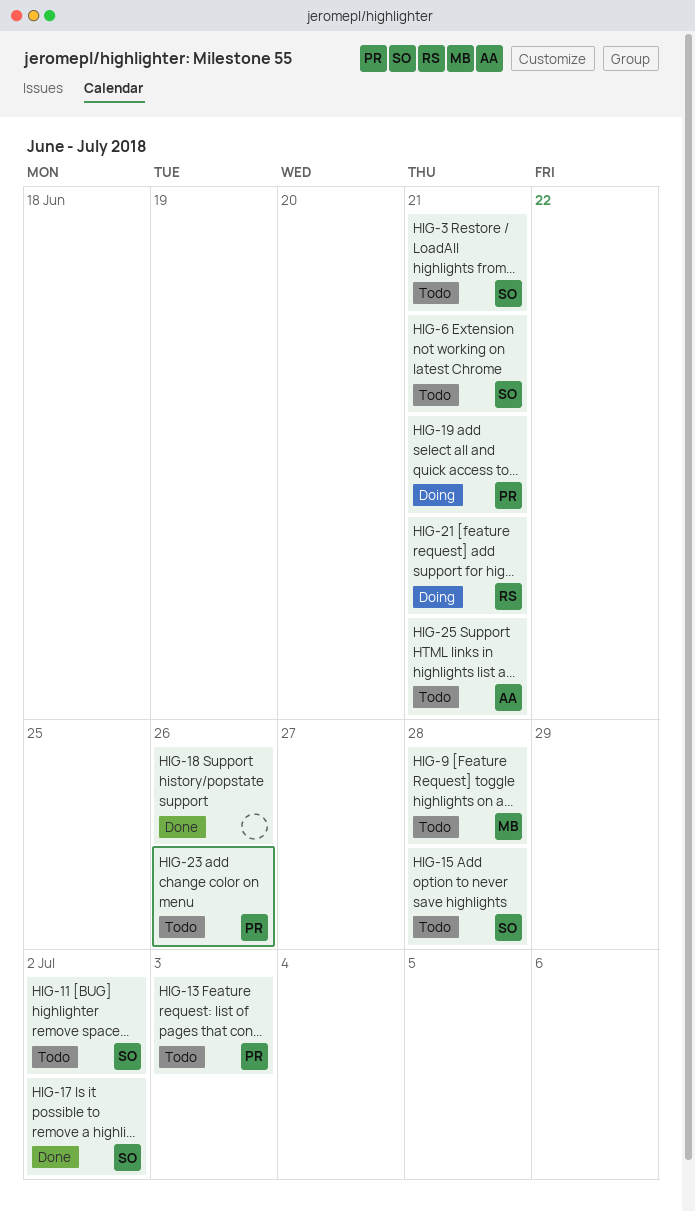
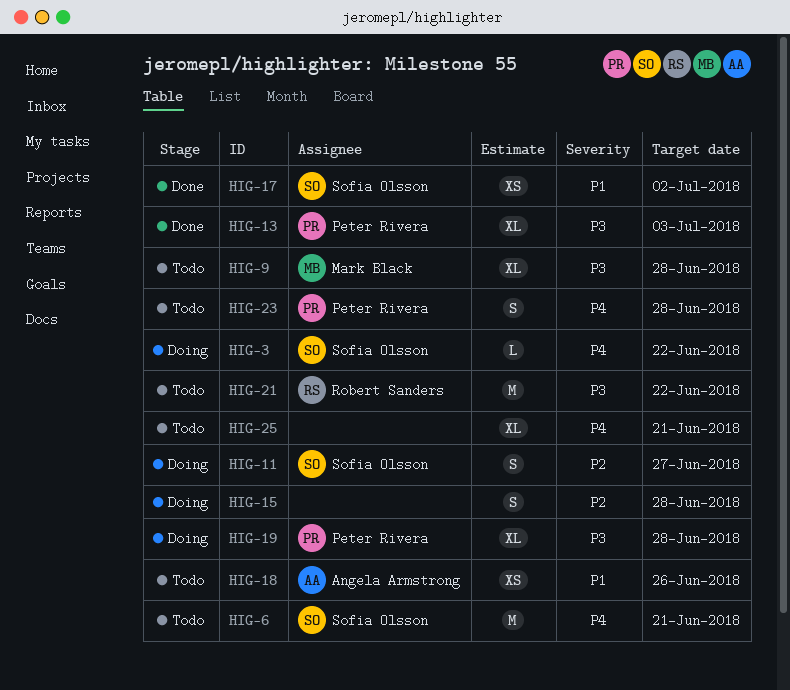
HIG-3, status: Todo -> Doing
HIG-3, due: Jun 21 -> Jun 22
HIG-11, status: Todo -> Doing
HIG-11, due: Jul 2 -> Jun 27
HIG-13, status: Todo -> Done
HIG-15, status: Todo -> Doing
HIG-15, owner: Sofia Olsson -> none
HIG-18, status: Done -> Todo
HIG-18, owner: none -> Angela Armstrong
HIG-19, due: Jun 21 -> Jun 28
HIG-21, status: Doing -> Todo
HIG-21, due: Jun 21 -> Jun 22
HIG-23, due: Jun 26 -> Jun 28
HIG-25, owner: Angela Armstrong -> none

